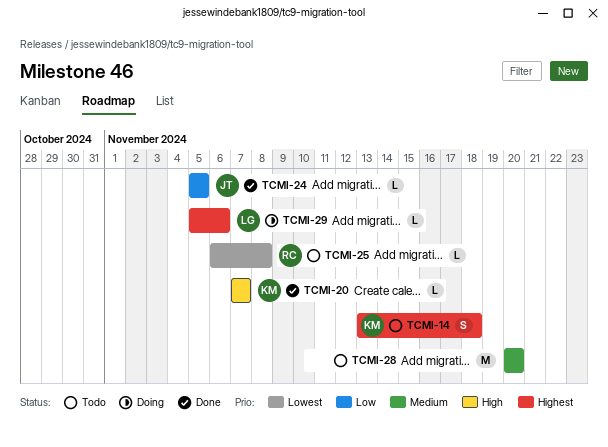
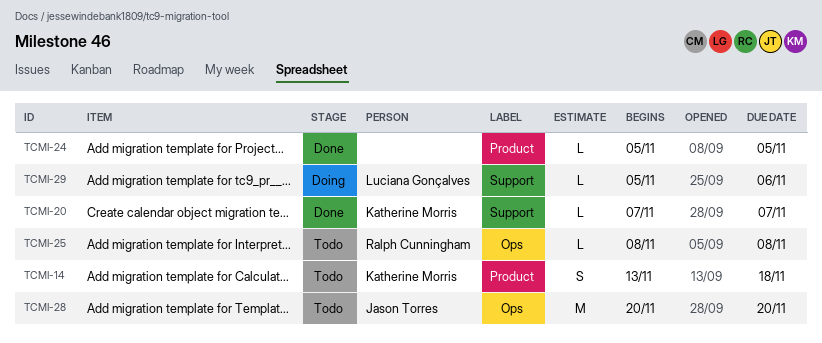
TCMI-24, owner: Jason Torres -> none
TCMI-25, start: Nov 6 -> Nov 8
TCMI-28, owner: none -> Jason Torres

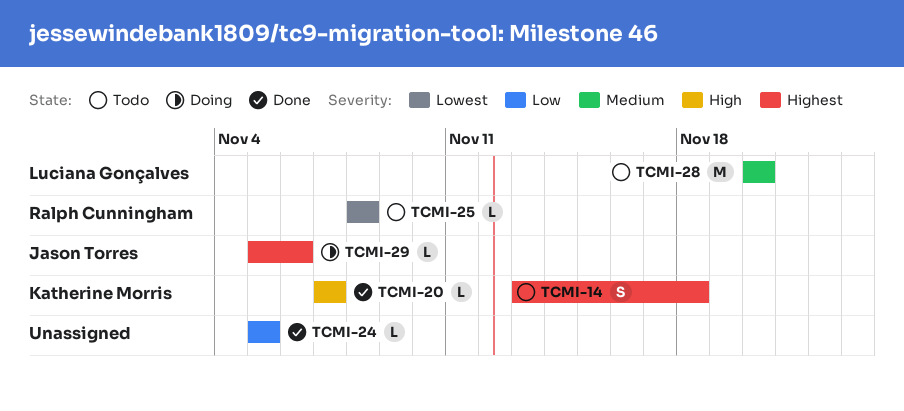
TCMI-28, owner: Jason Torres -> Luciana Gonçalves
TCMI-29, owner: Luciana Gonçalves -> Jason Torres

